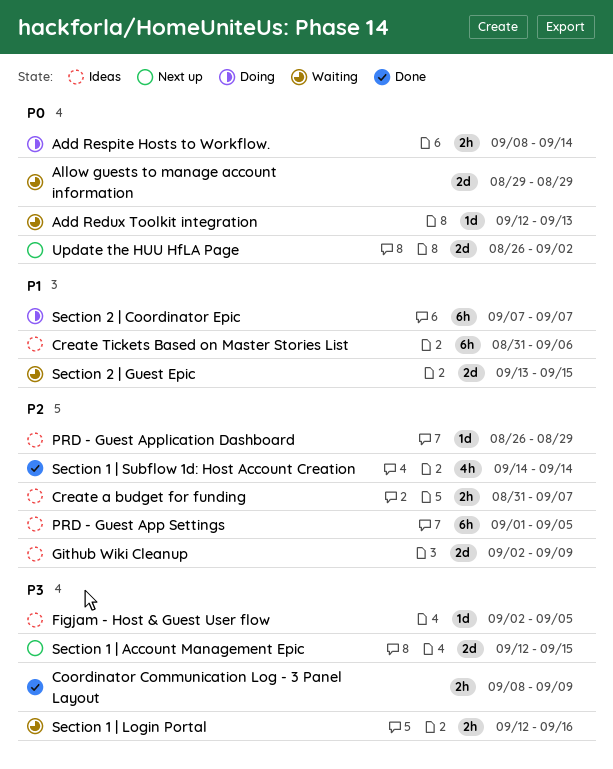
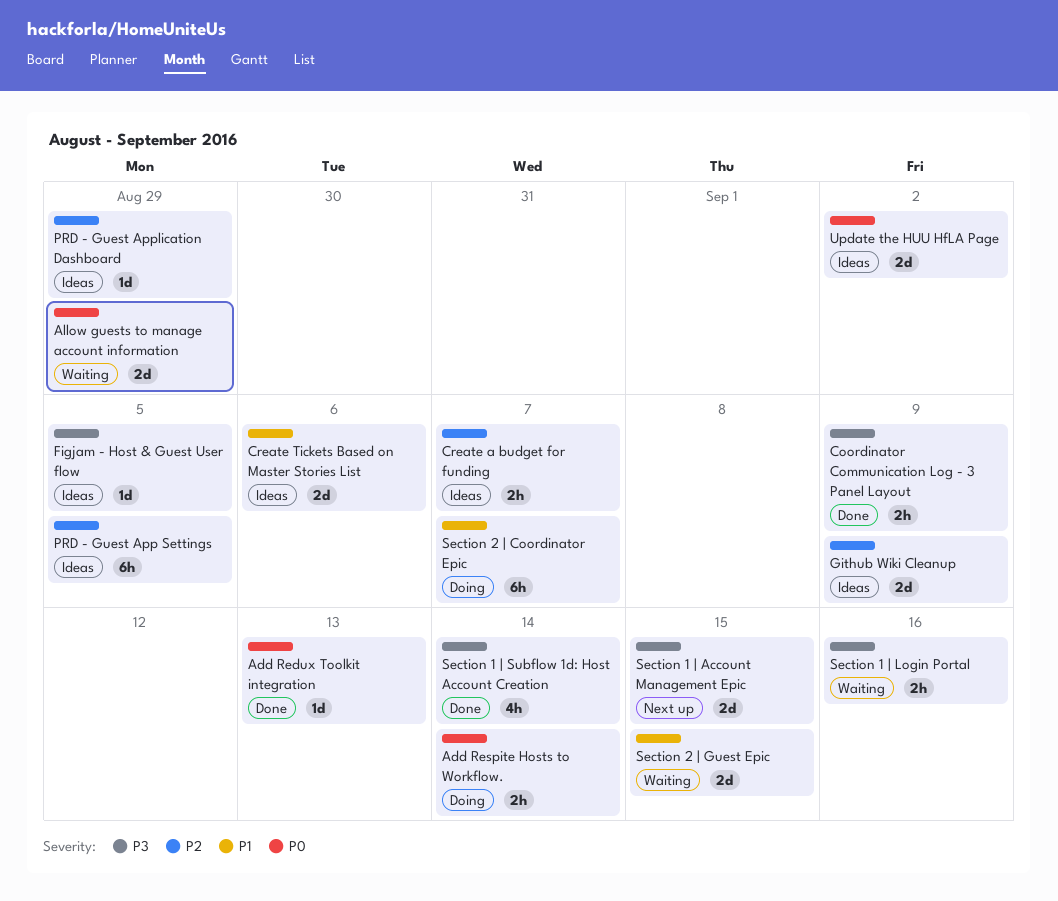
Add Redux Toolkit integration, status: Waiting -> Done
Create Tickets Based on Master Stories List, estimate: 6h -> 2d
Section 1 | Subflow 1d: Host Account Creation, priority: P2 -> P3
Update the HUU HfLA Page, status: Next up -> Ideas

